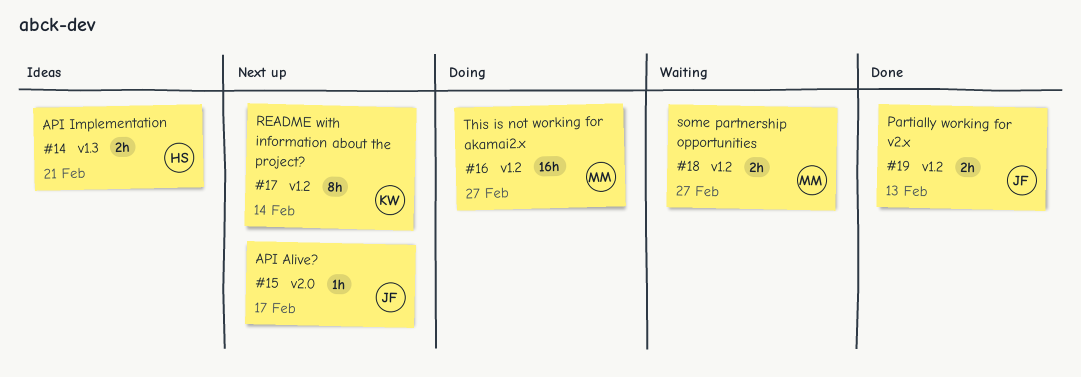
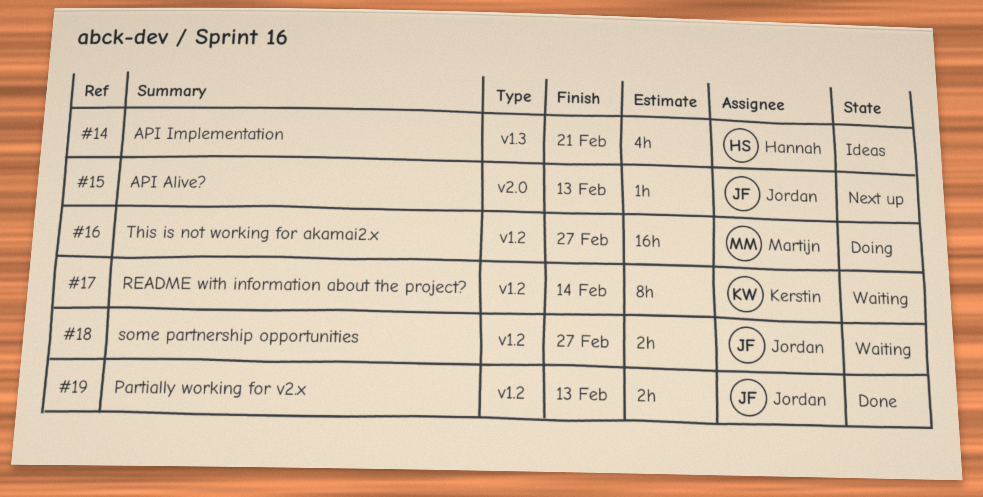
#14, estimate: 2h -> 4h
#15, due: Feb 17 -> Feb 13
#17, status: Next up -> Waiting
#18, owner: Martijn -> Jordan

